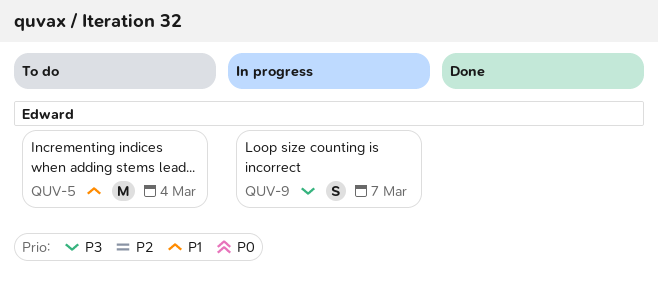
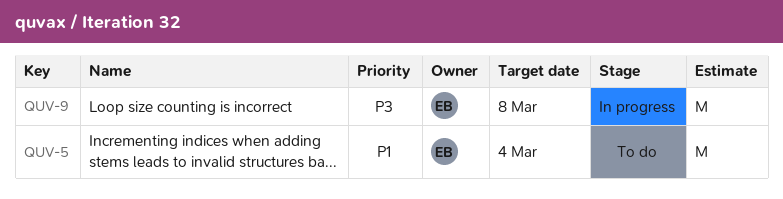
QUV-9, estimate: S -> M
QUV-9, due: Mar 7 -> Mar 8

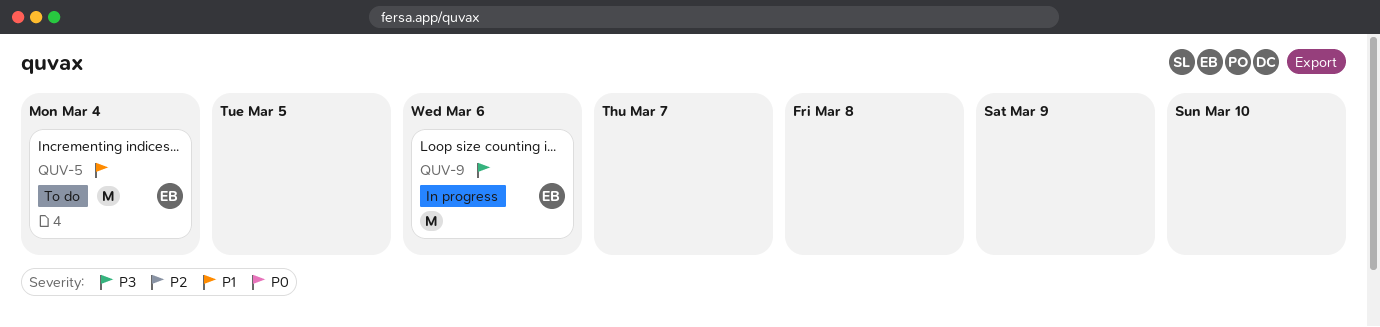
QUV-9, due: Mar 8 -> Mar 6

